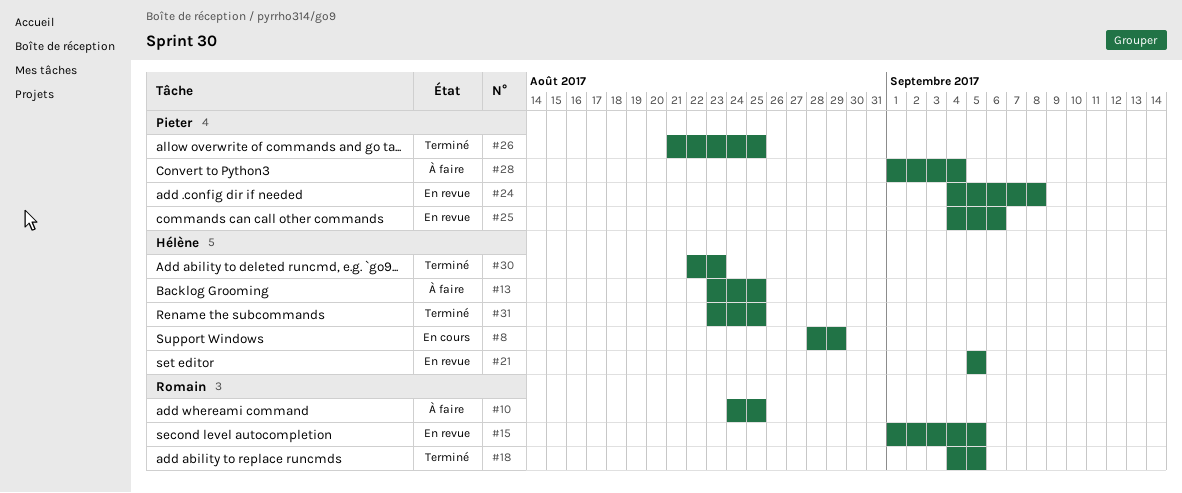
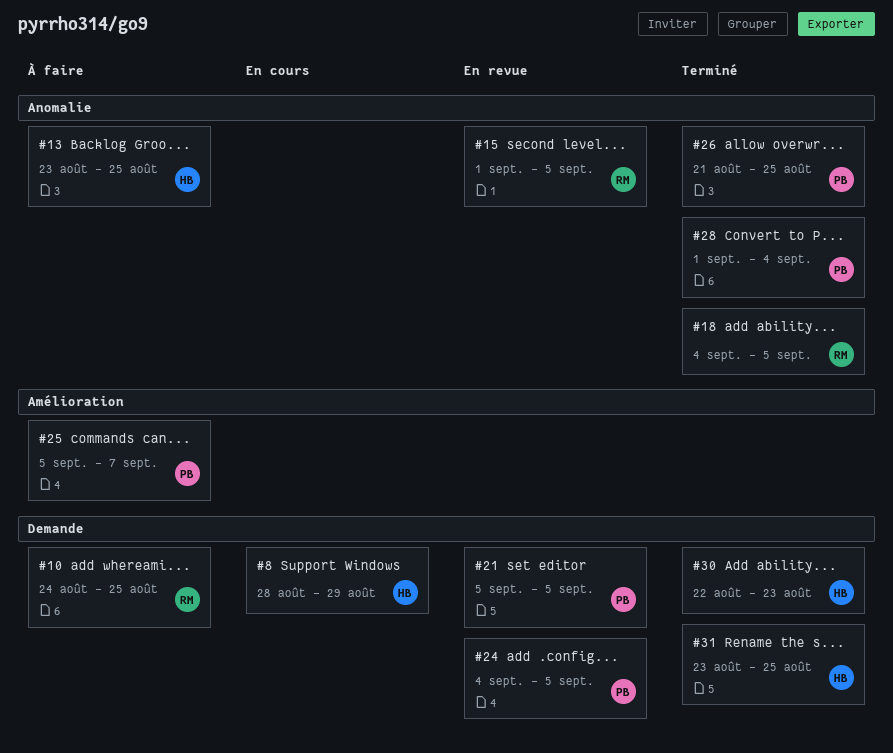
#21, owner: Hélène -> Pieter
#24, due: Sep 8 -> Sep 5
#25, status: En revue -> À faire
#25, start: Sep 4 -> Sep 5
#25, due: Sep 6 -> Sep 7
#28, status: À faire -> Terminé

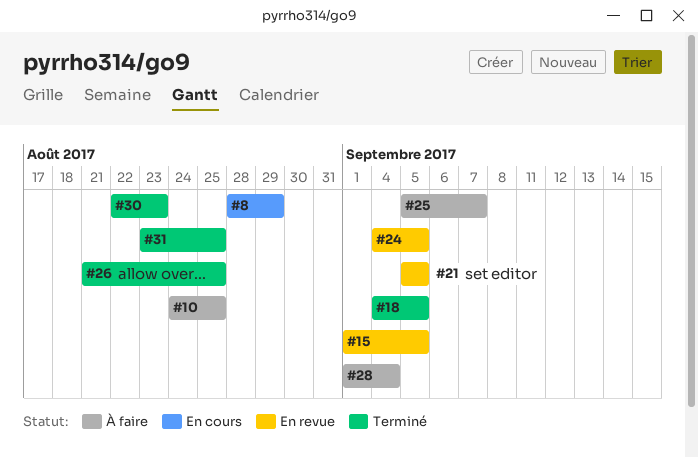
#13: present -> none
#28, status: Terminé -> À faire

